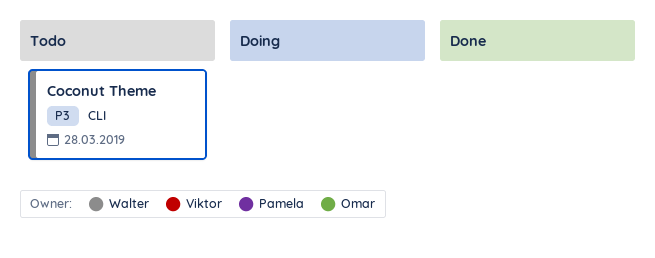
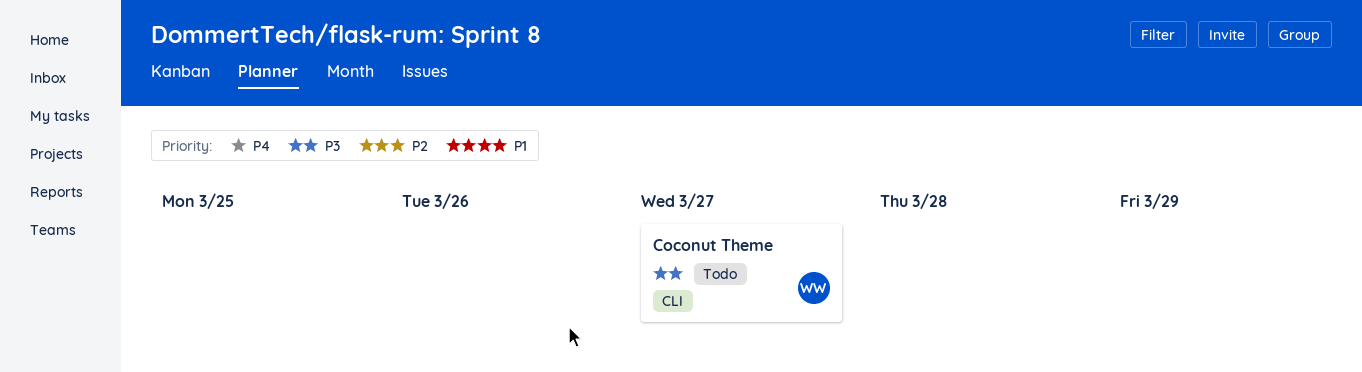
Coconut Theme, due: Mar 28 -> Mar 27

